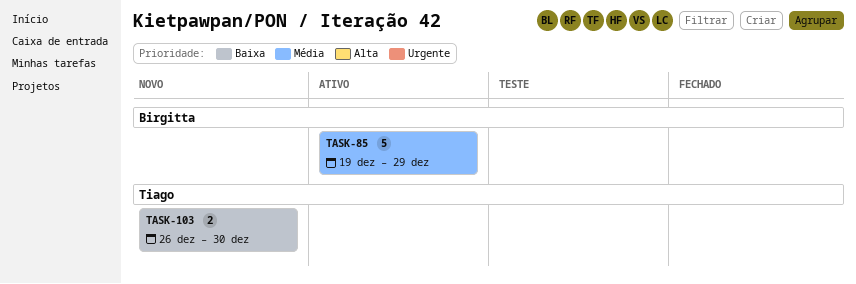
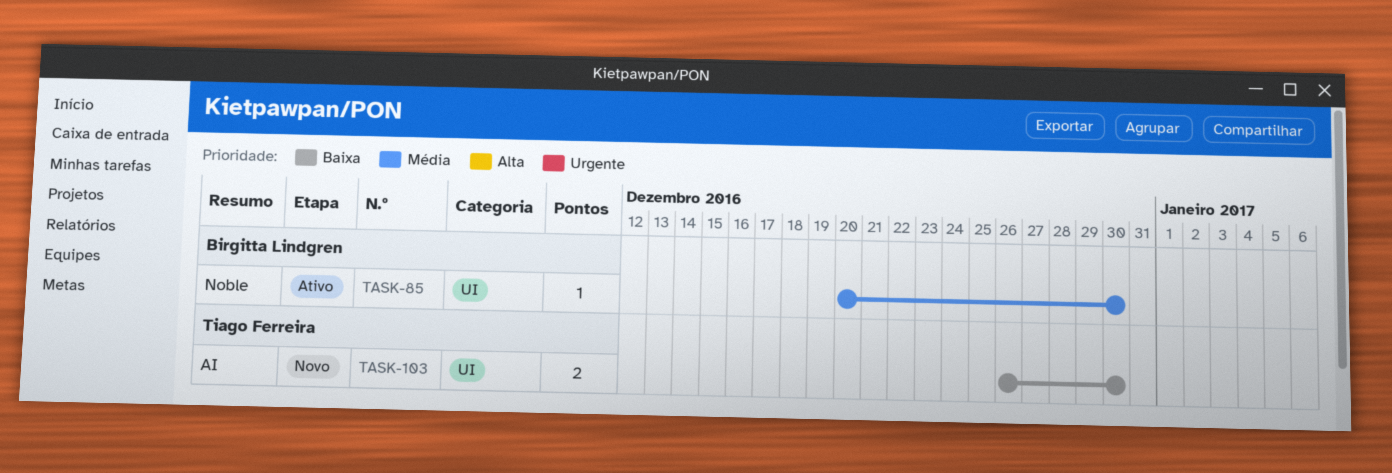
TASK-85, estimate: 5 -> 1
TASK-85, start: Dec 19 -> Dec 20
TASK-85, due: Dec 29 -> Dec 30

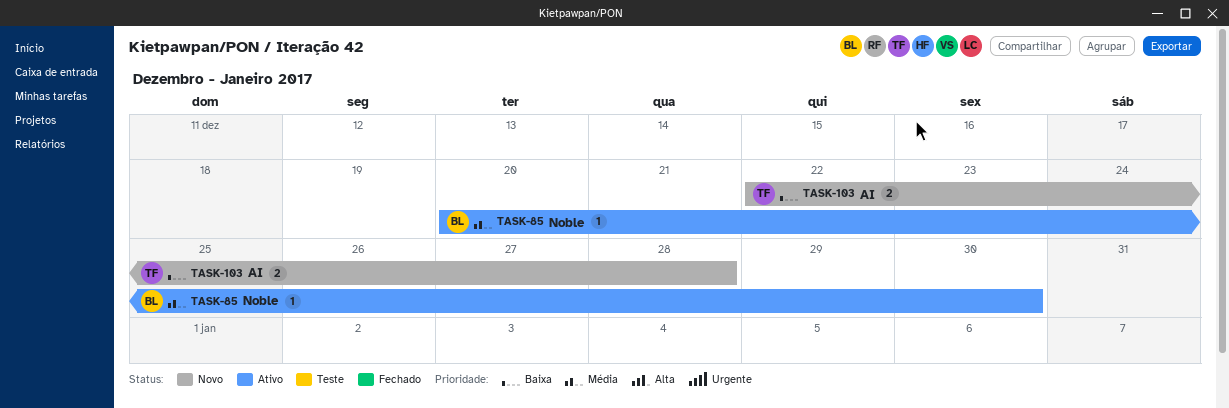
TASK-103, start: Dec 26 -> Dec 22
TASK-103, due: Dec 30 -> Dec 28

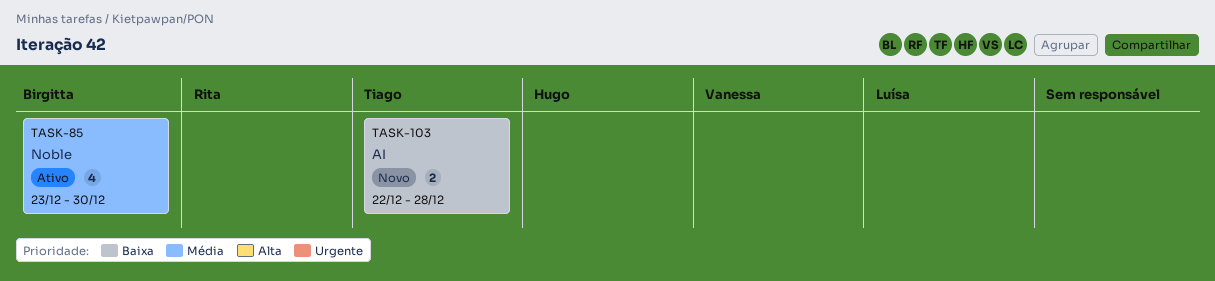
TASK-85, estimate: 1 -> 4
TASK-85, start: Dec 20 -> Dec 23

